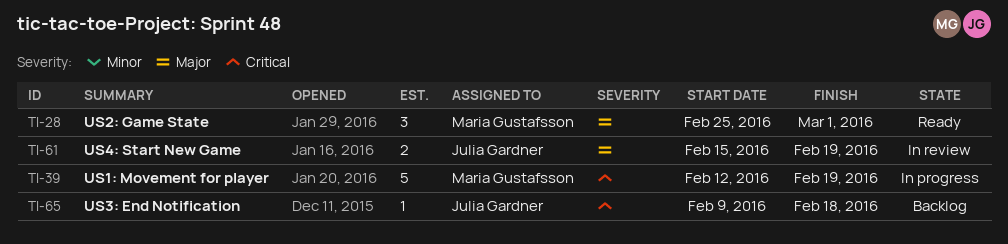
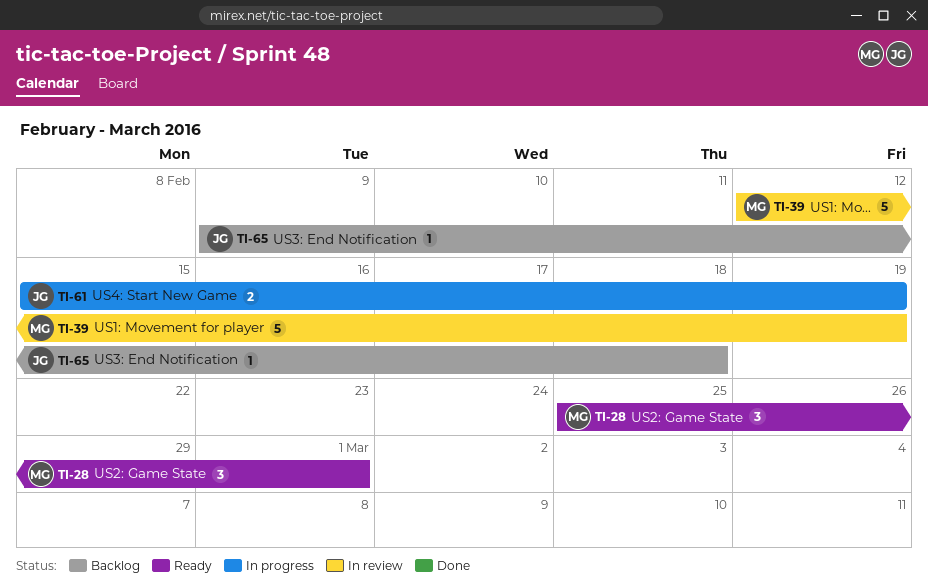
TI-39, status: In progress -> In review
TI-61, status: In review -> In progress

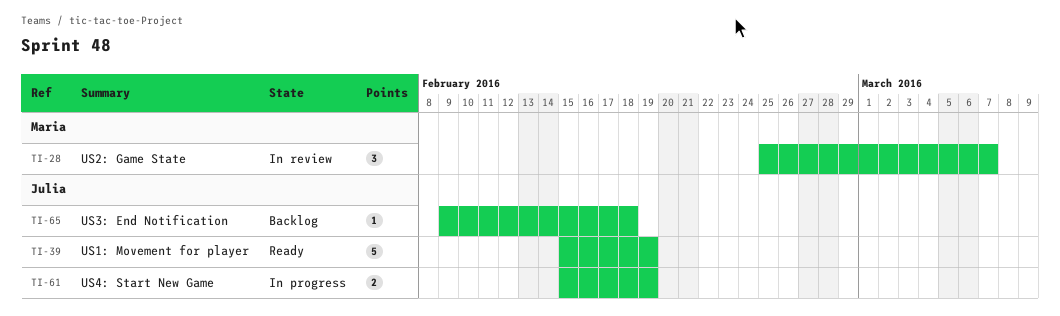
TI-28, status: Ready -> In review
TI-28, due: Mar 1 -> Mar 7
TI-39, status: In review -> Ready
TI-39, owner: Maria -> Julia
TI-39, start: Feb 12 -> Feb 15

